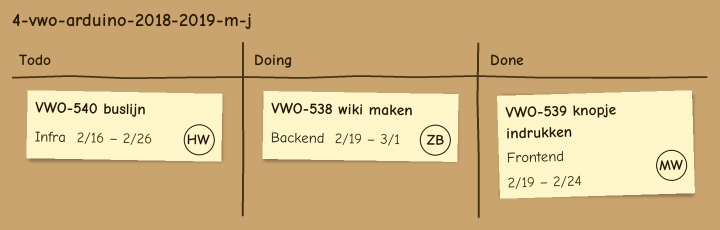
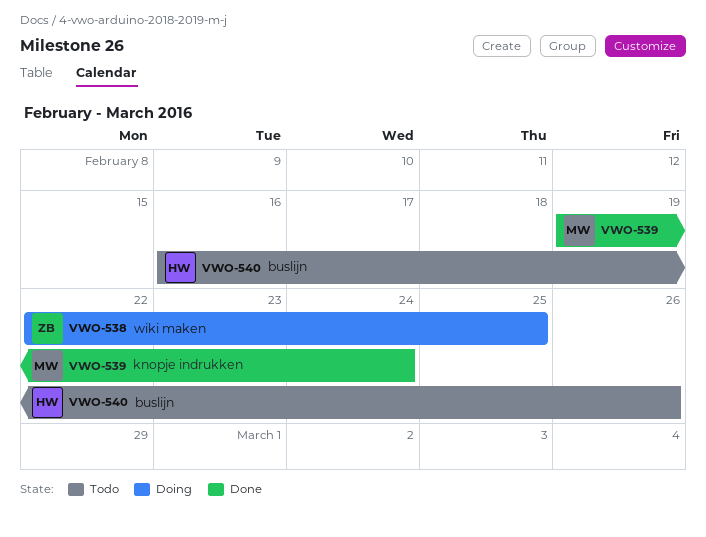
VWO-538, start: Feb 19 -> Feb 22
VWO-538, due: Mar 1 -> Feb 25

